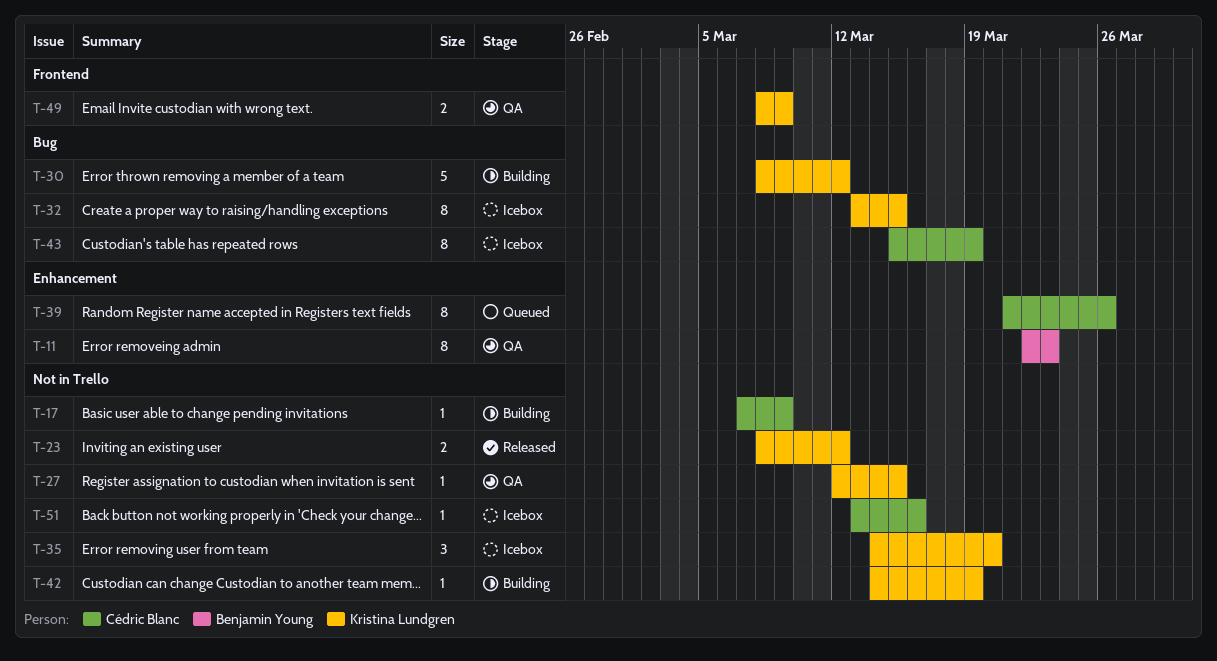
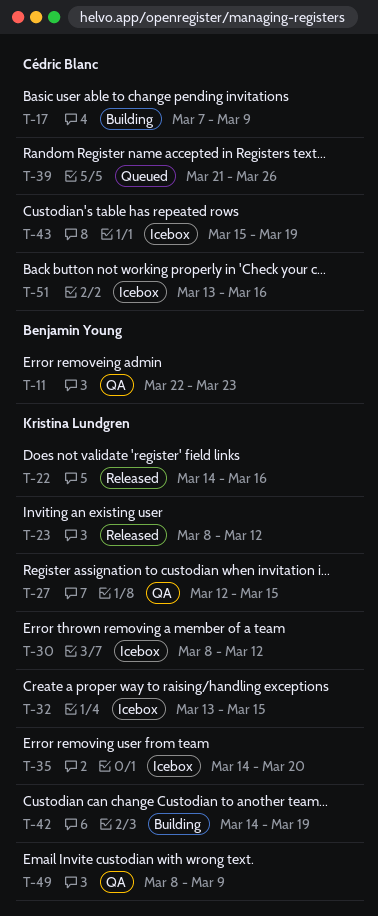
T-22: none -> present
T-30, status: Building -> Icebox

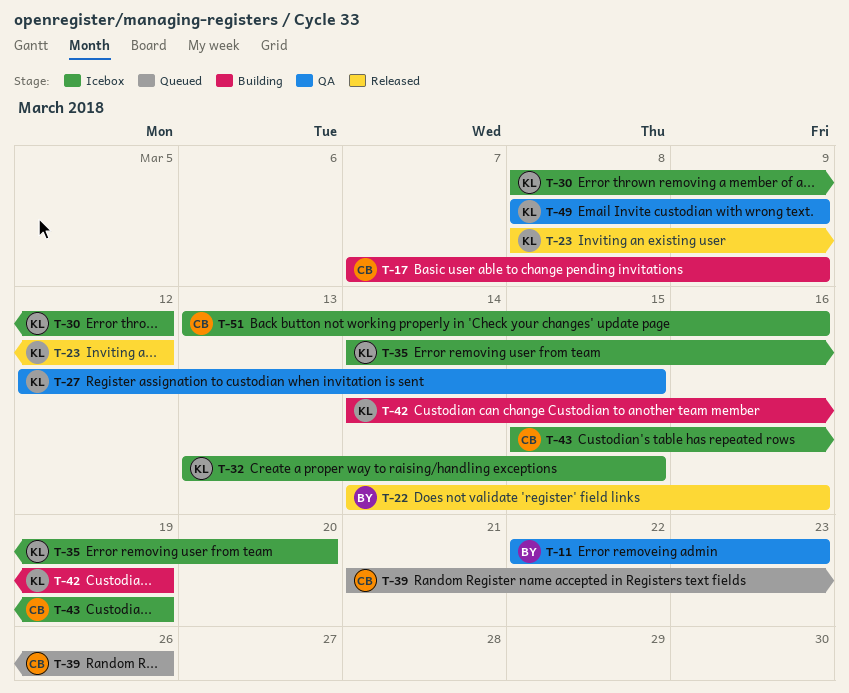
T-22, owner: Kristina Lundgren -> Benjamin Young

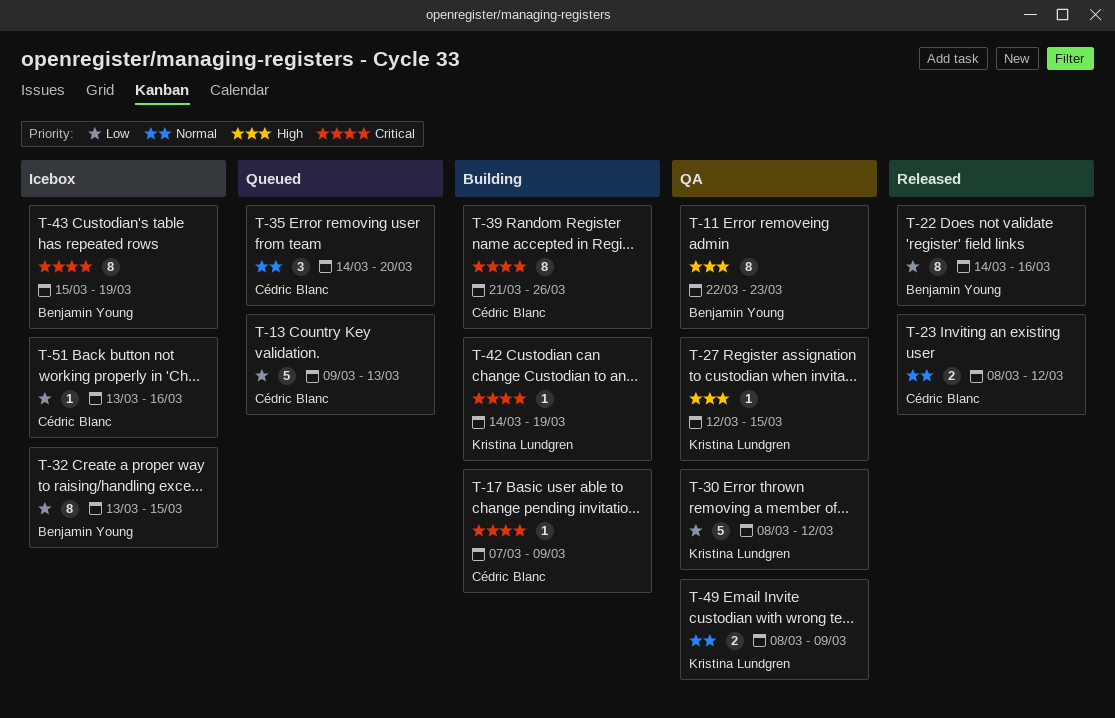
T-13: none -> present
T-23, owner: Kristina Lundgren -> Cédric Blanc
T-30, status: Icebox -> QA
T-32, owner: Kristina Lundgren -> Benjamin Young
T-35, status: Icebox -> Queued
T-35, owner: Kristina Lundgren -> Cédric Blanc
T-39, status: Queued -> Building
T-43, owner: Cédric Blanc -> Benjamin Young

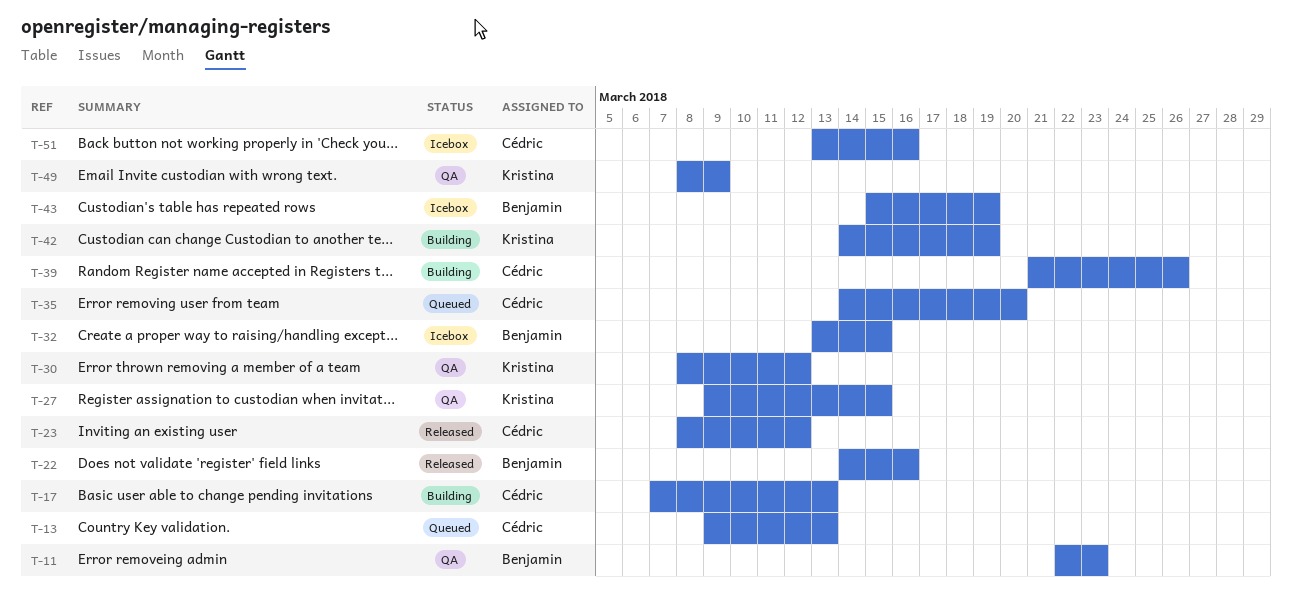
T-17, due: Mar 9 -> Mar 13
T-27, start: Mar 12 -> Mar 9

